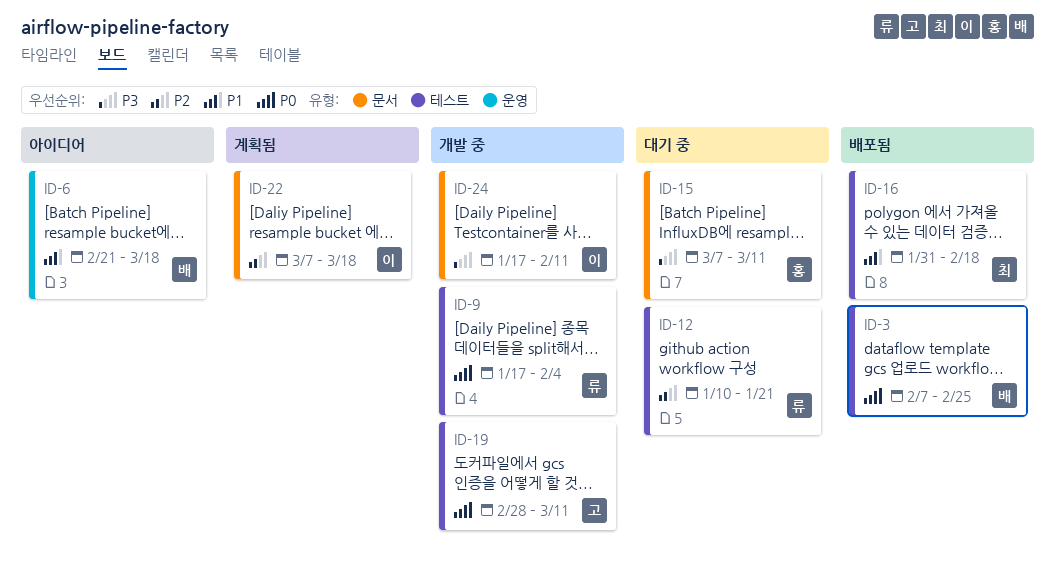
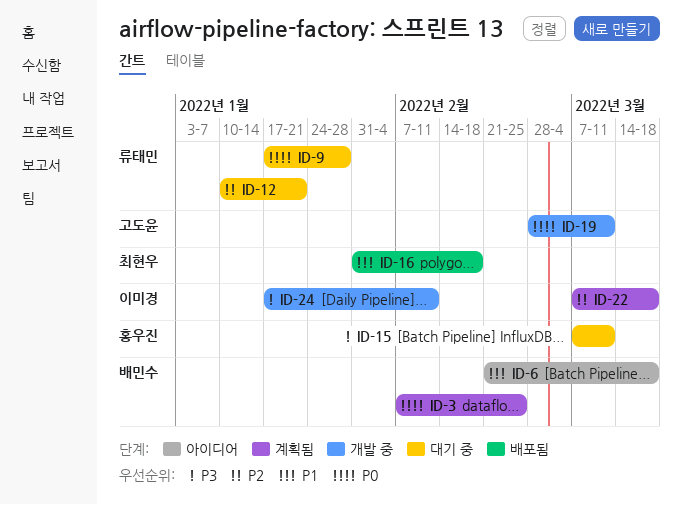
ID-3, status: 배포됨 -> 계획됨
ID-9, status: 개발 중 -> 대기 중
ID-9, due: Feb 4 -> Jan 28

